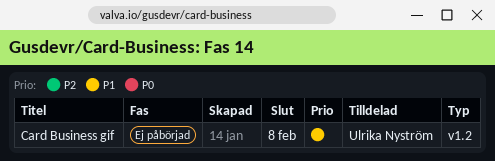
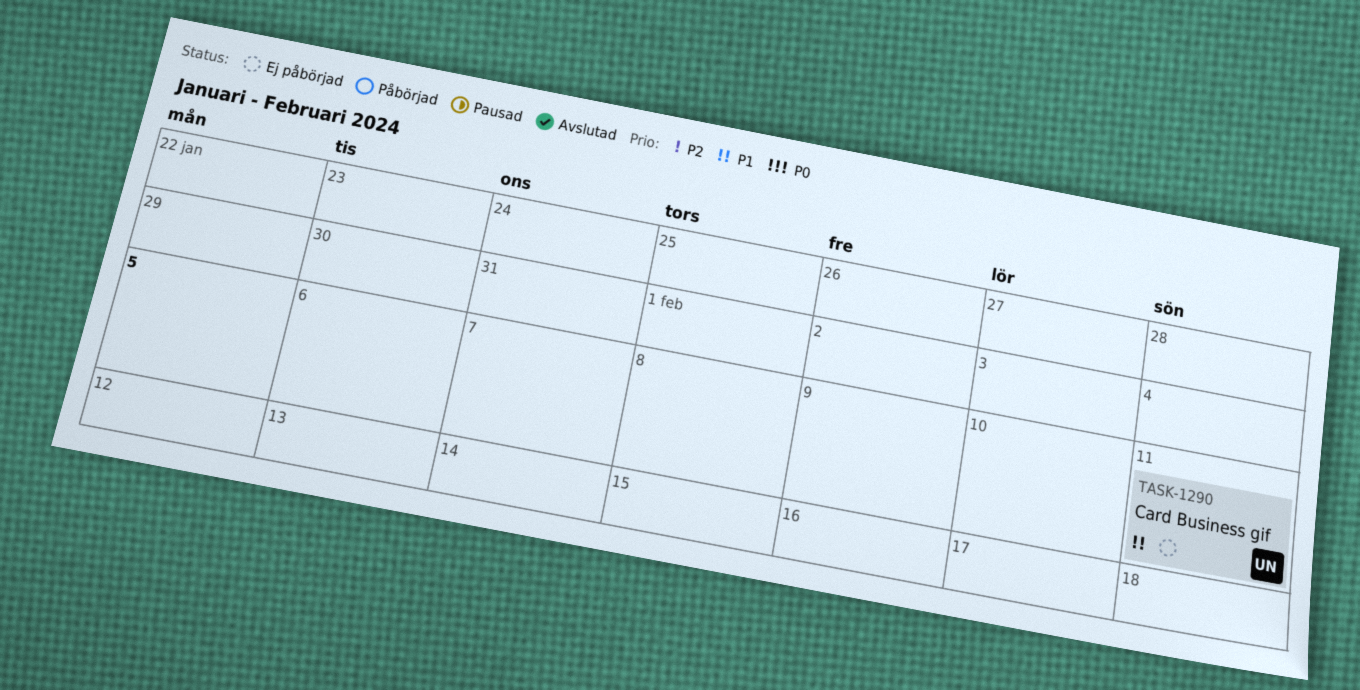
Card Business gif, due: Feb 8 -> Feb 11

